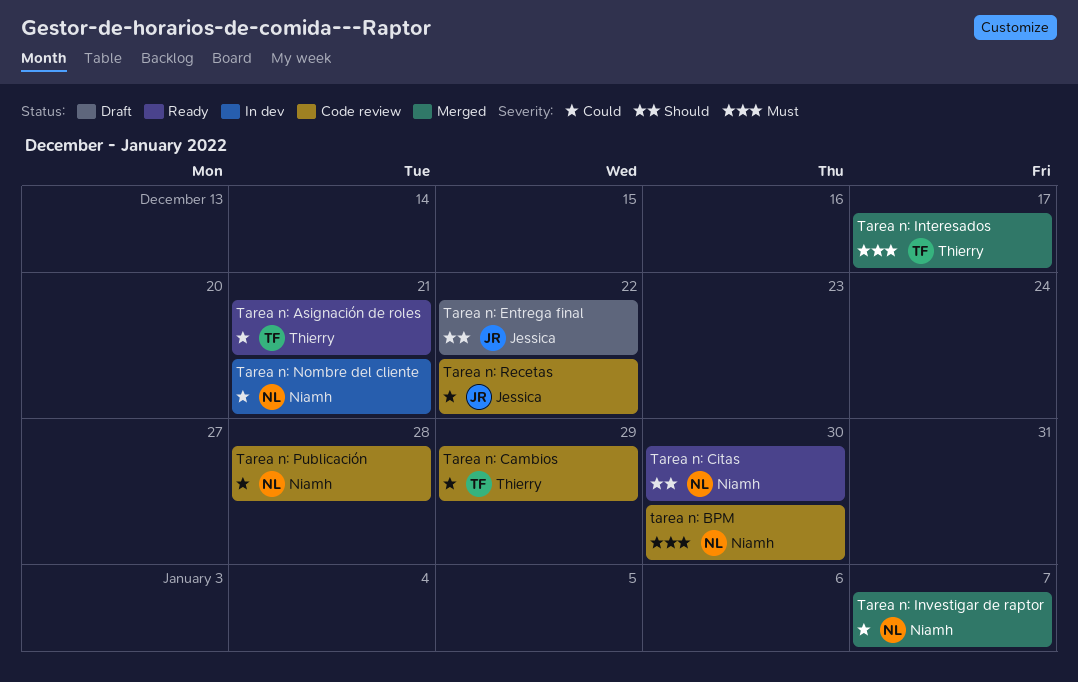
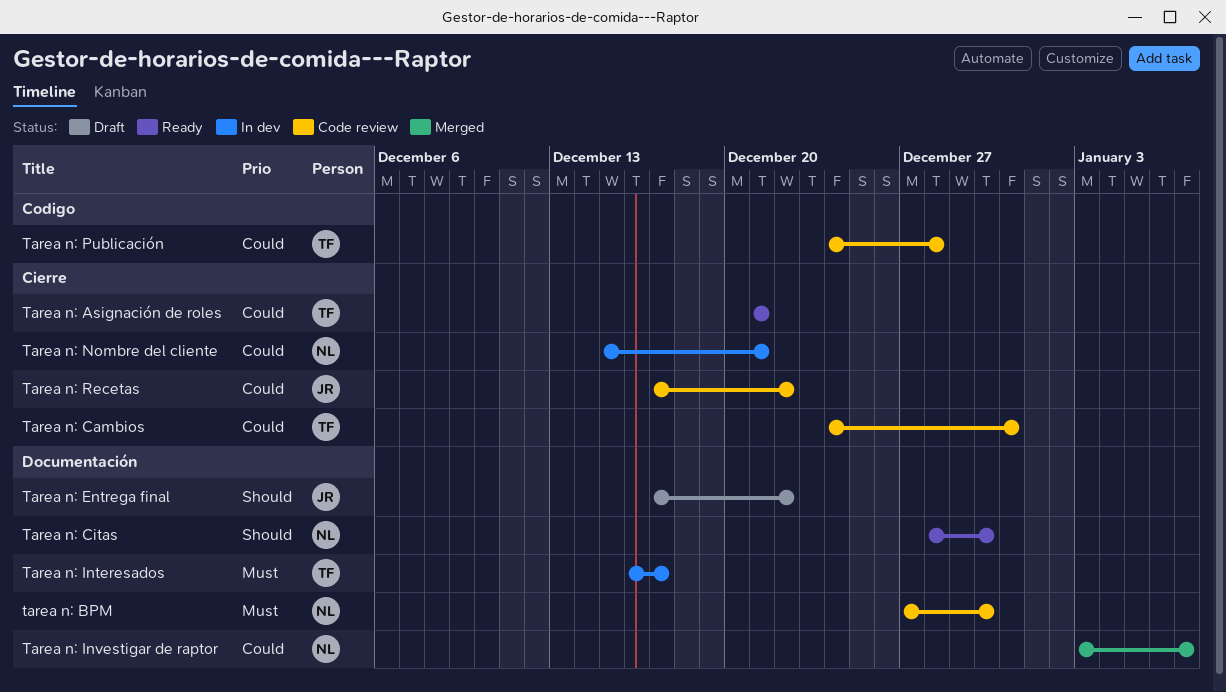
Tarea n: Cambios, due: Dec 29 -> Dec 31
Tarea n: Interesados, status: Merged -> In dev
Tarea n: Publicación, owner: Niamh -> Thierry

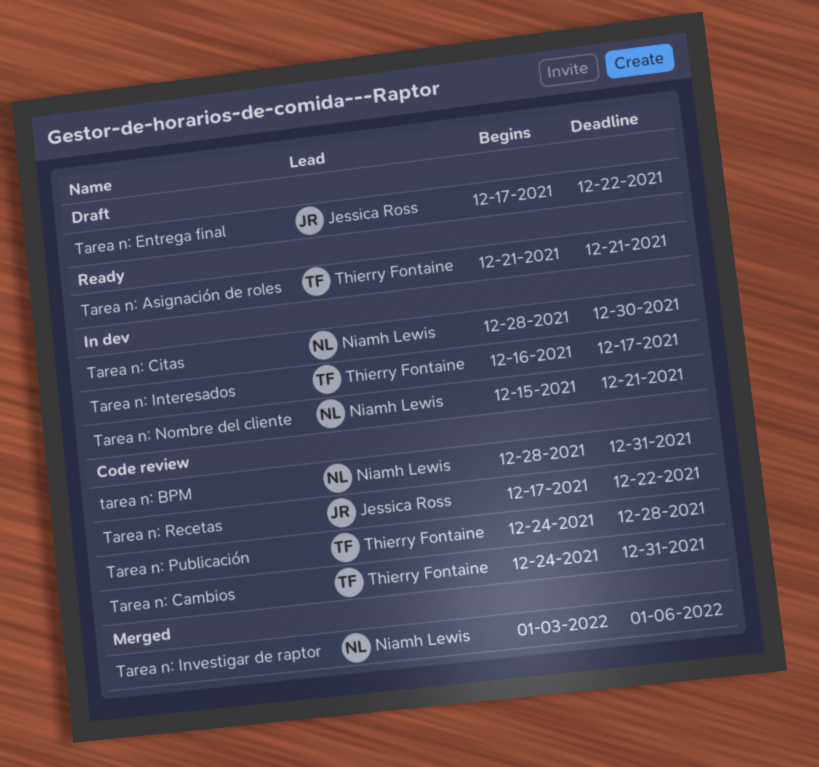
tarea n: BPM, start: Dec 27 -> Dec 28
tarea n: BPM, due: Dec 30 -> Dec 31
Tarea n: Citas, status: Ready -> In dev
Tarea n: Investigar de raptor, due: Jan 7 -> Jan 6

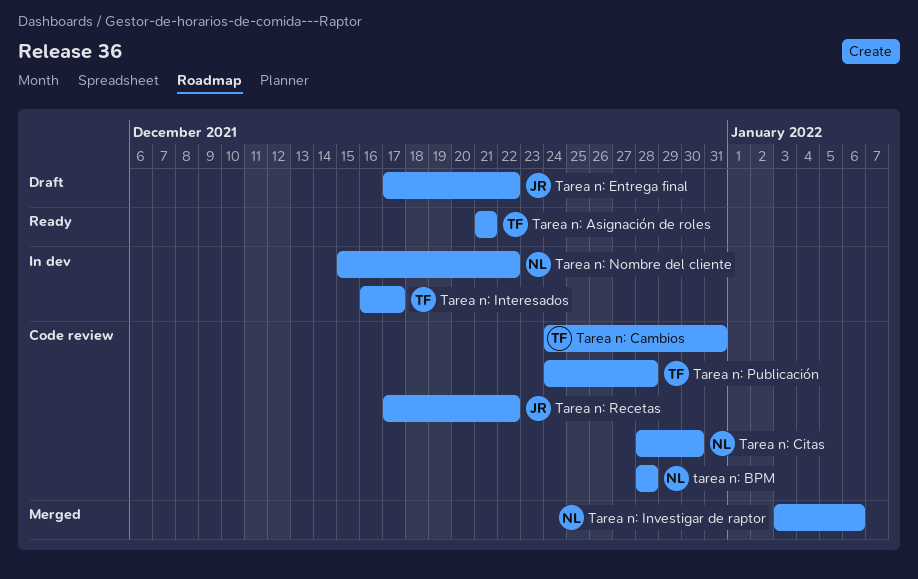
tarea n: BPM, due: Dec 31 -> Dec 28
Tarea n: Citas, status: In dev -> Code review
Tarea n: Nombre del cliente, due: Dec 21 -> Dec 22

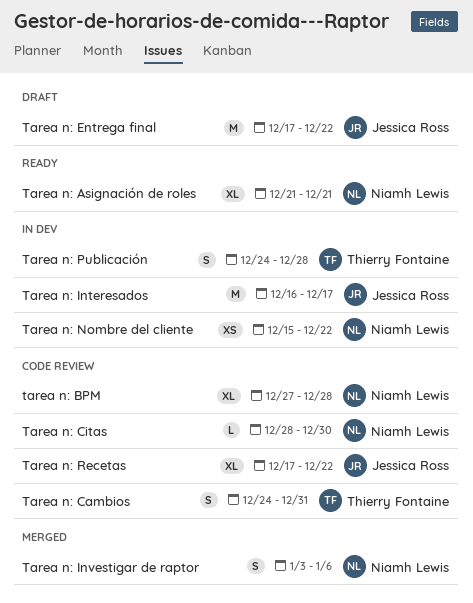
Tarea n: Asignación de roles, owner: Thierry Fontaine -> Niamh Lewis
tarea n: BPM, start: Dec 28 -> Dec 27
Tarea n: Interesados, owner: Thierry Fontaine -> Jessica Ross
Tarea n: Publicación, status: Code review -> In dev

